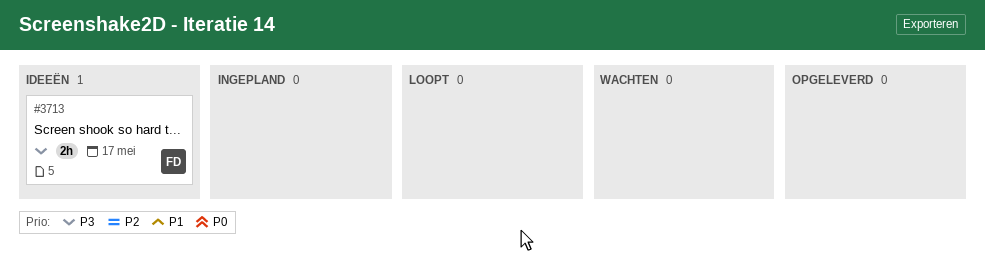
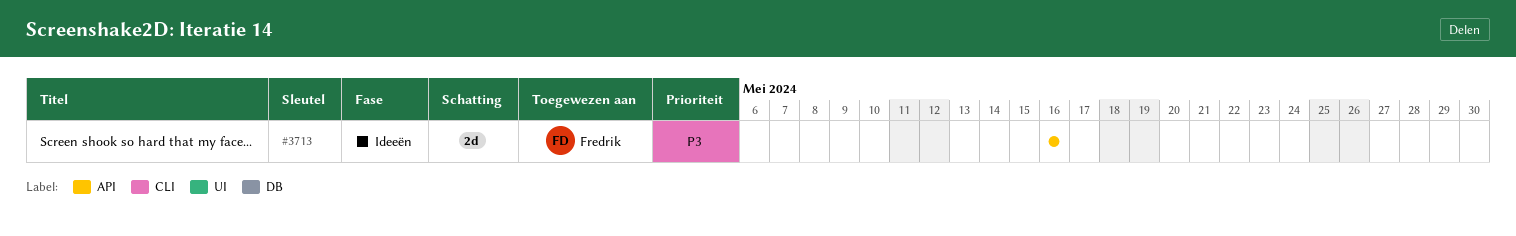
#3713, estimate: 2h -> 2d
#3713, due: May 17 -> May 16

